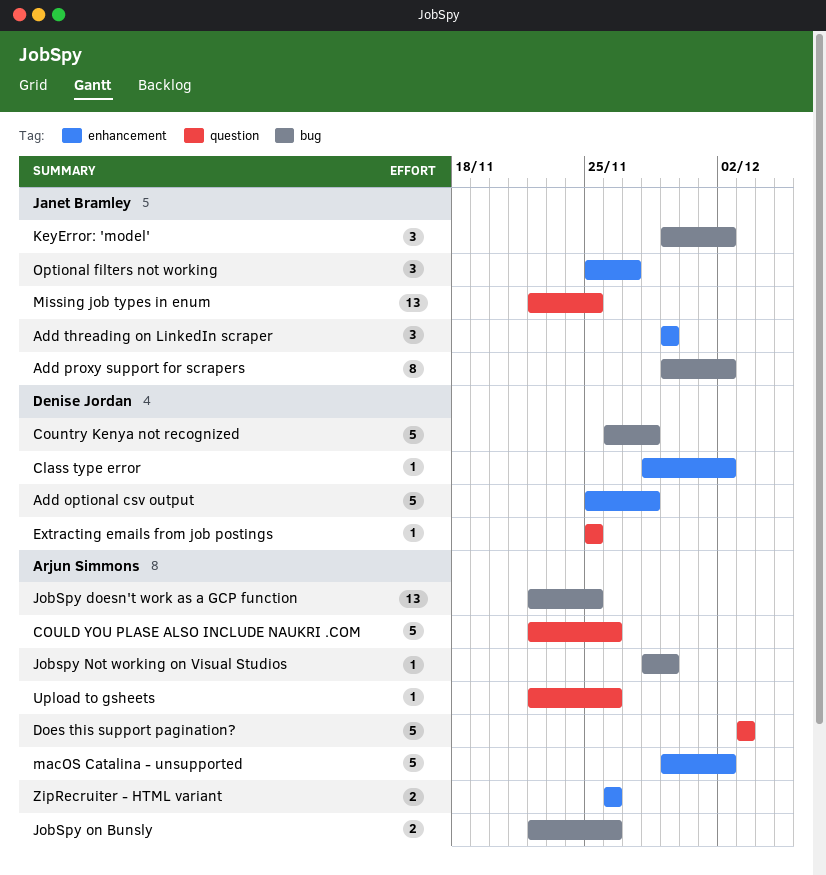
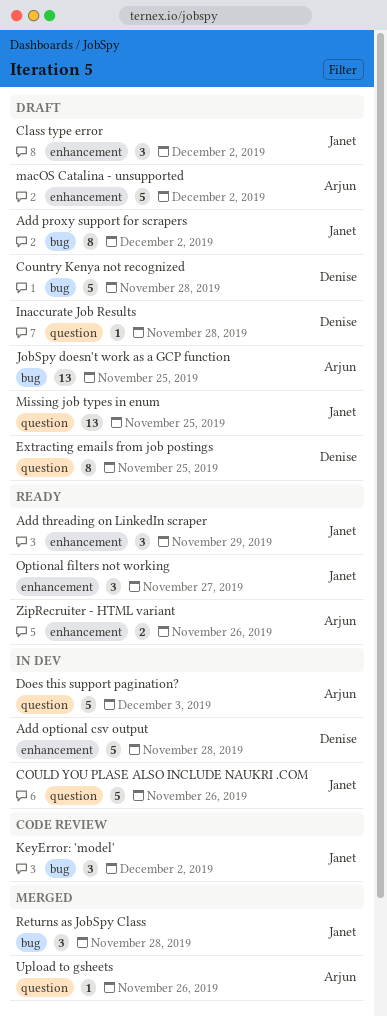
Class type error, owner: Denise Jordan -> Janet Bramley
Class type error, estimate: 1 -> 3
COULD YOU PLASE ALSO INCLUDE NAUKRI .COM, owner: Arjun Simmons -> Janet Bramley
Extracting emails from job postings, estimate: 1 -> 8
Inaccurate Job Results: none -> present
Jobspy Not working on Visual Studios: present -> none
JobSpy on Bunsly: present -> none
Returns as JobSpy Class: none -> present

